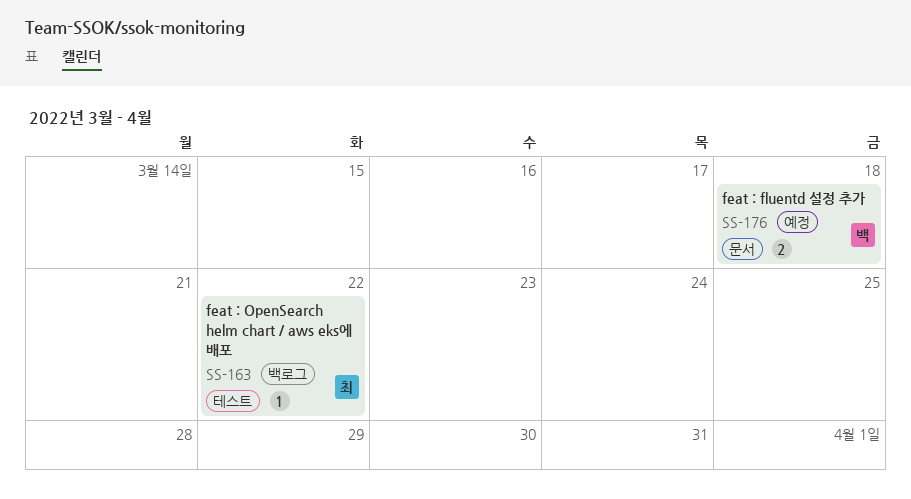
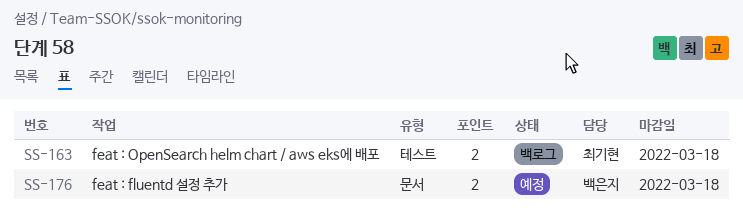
SS-163, estimate: 1 -> 2
SS-163, due: Mar 22 -> Mar 18

